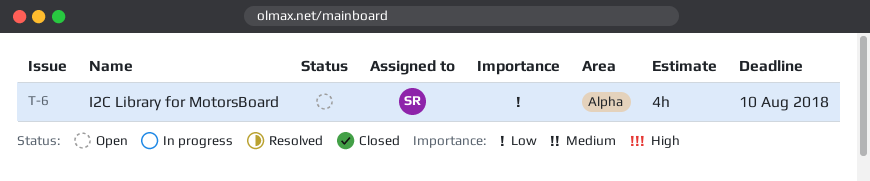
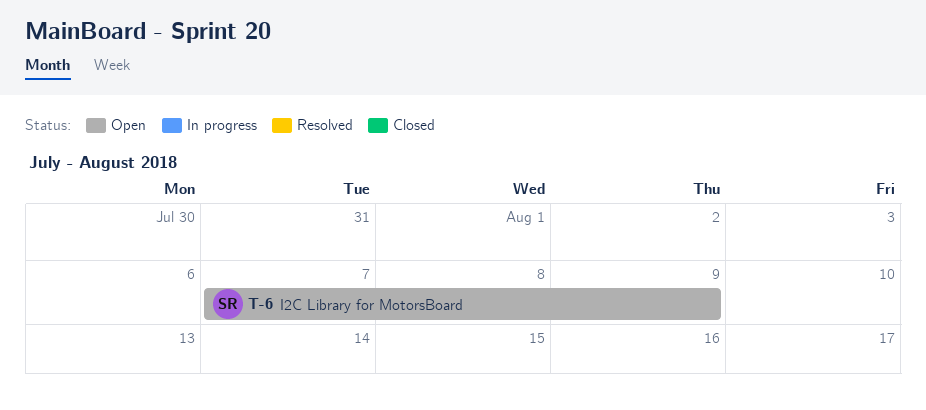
T-6, due: Aug 10 -> Aug 9

